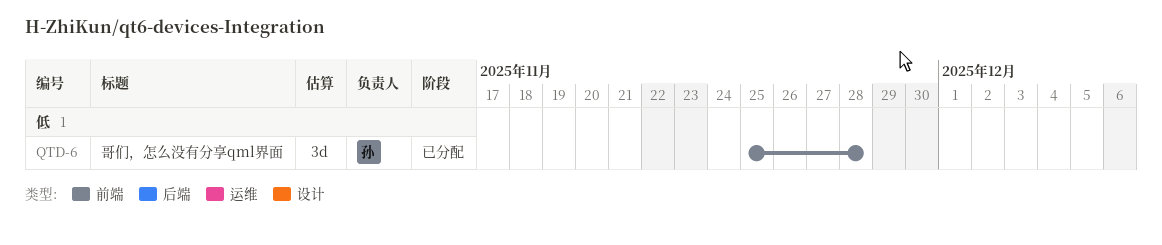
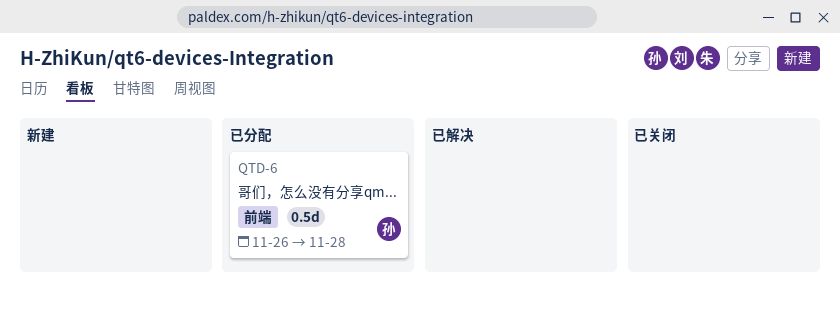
QTD-6, estimate: 3d -> 0.5d
QTD-6, start: Nov 25 -> Nov 26

